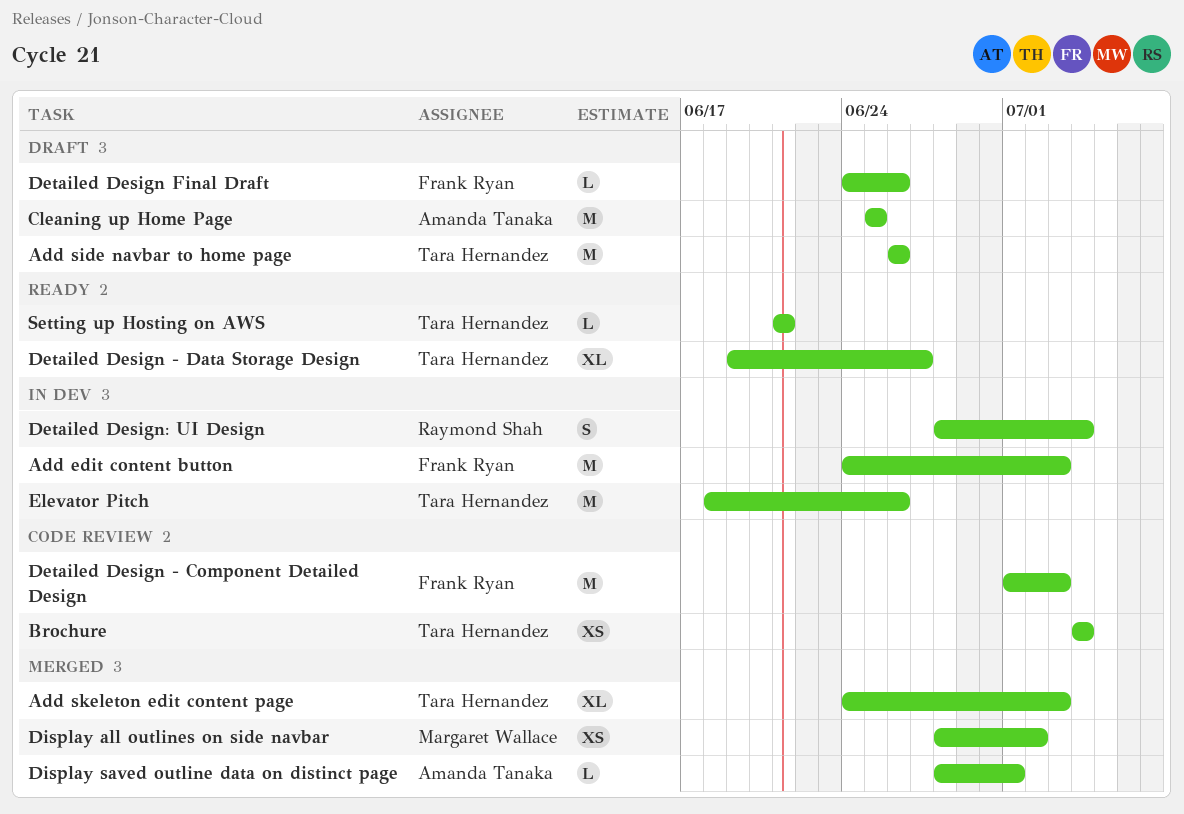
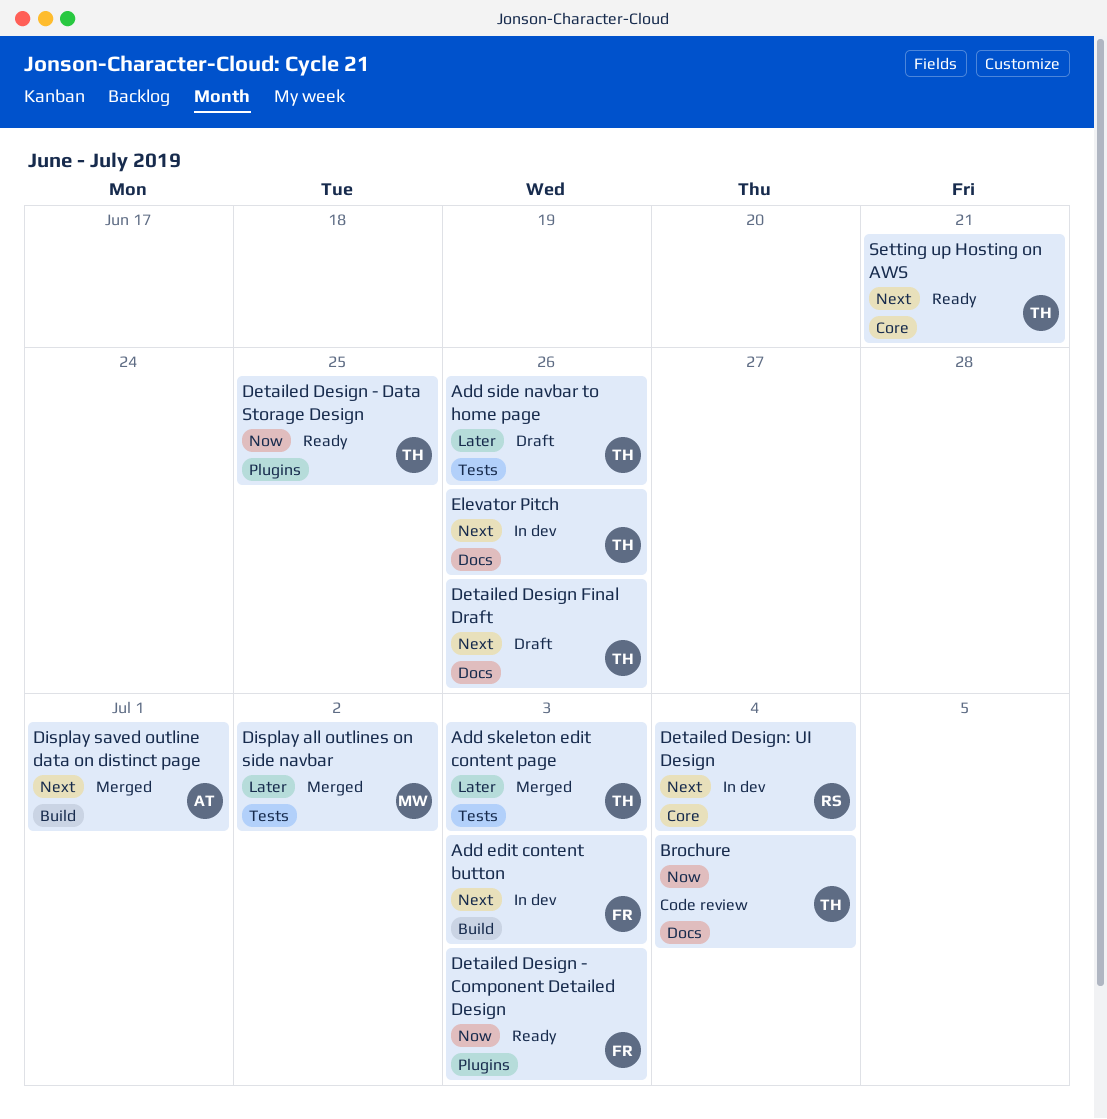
Cleaning up Home Page: present -> none
Detailed Design - Component Detailed Design, status: Code review -> Ready
Detailed Design - Data Storage Design, due: Jun 27 -> Jun 25
Detailed Design Final Draft, owner: Frank Ryan -> Tara Hernandez

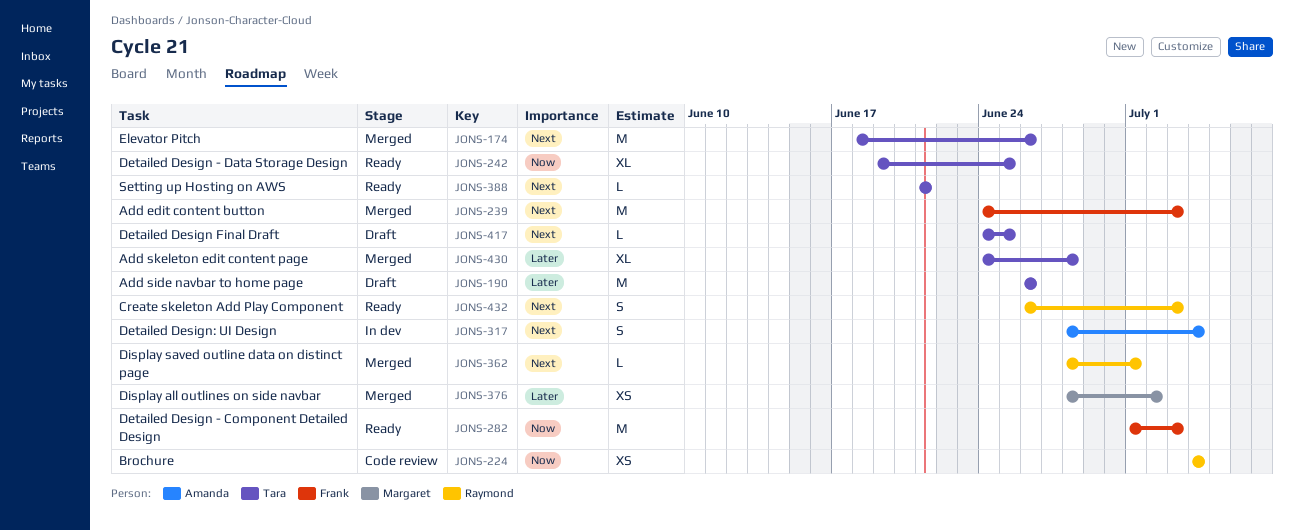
Add edit content button, status: In dev -> Merged
Add skeleton edit content page, due: Jul 3 -> Jun 28
Brochure, owner: Tara -> Raymond
Create skeleton Add Play Component: none -> present
Detailed Design Final Draft, due: Jun 26 -> Jun 25
Detailed Design: UI Design, owner: Raymond -> Amanda
Display saved outline data on distinct page, owner: Amanda -> Raymond
Elevator Pitch, status: In dev -> Merged

